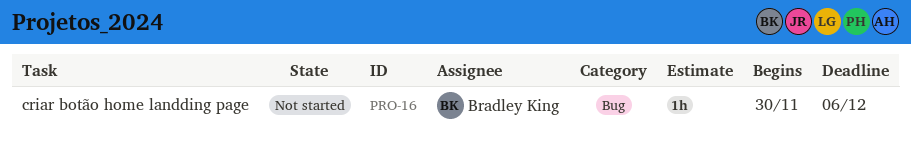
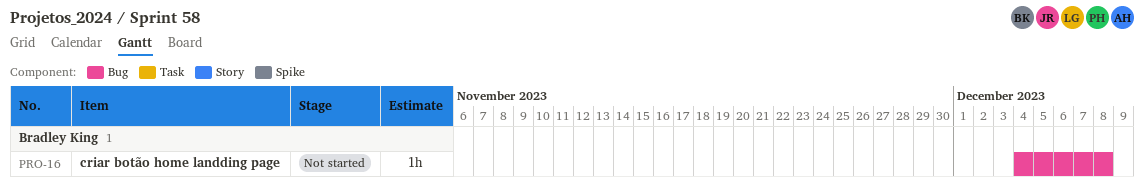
PRO-16, start: Nov 30 -> Dec 4
PRO-16, due: Dec 6 -> Dec 8

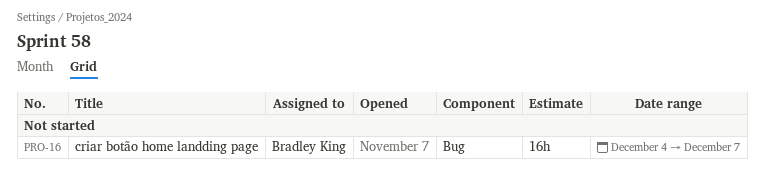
PRO-16, estimate: 1h -> 16h
PRO-16, due: Dec 8 -> Dec 7

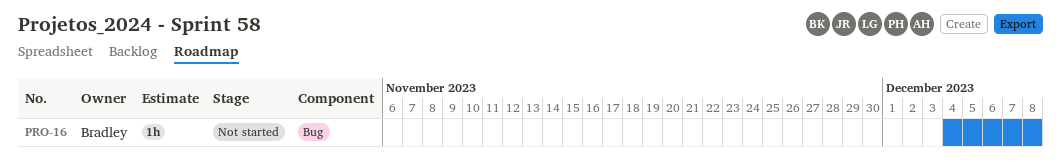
PRO-16, estimate: 16h -> 1h
PRO-16, due: Dec 7 -> Dec 8

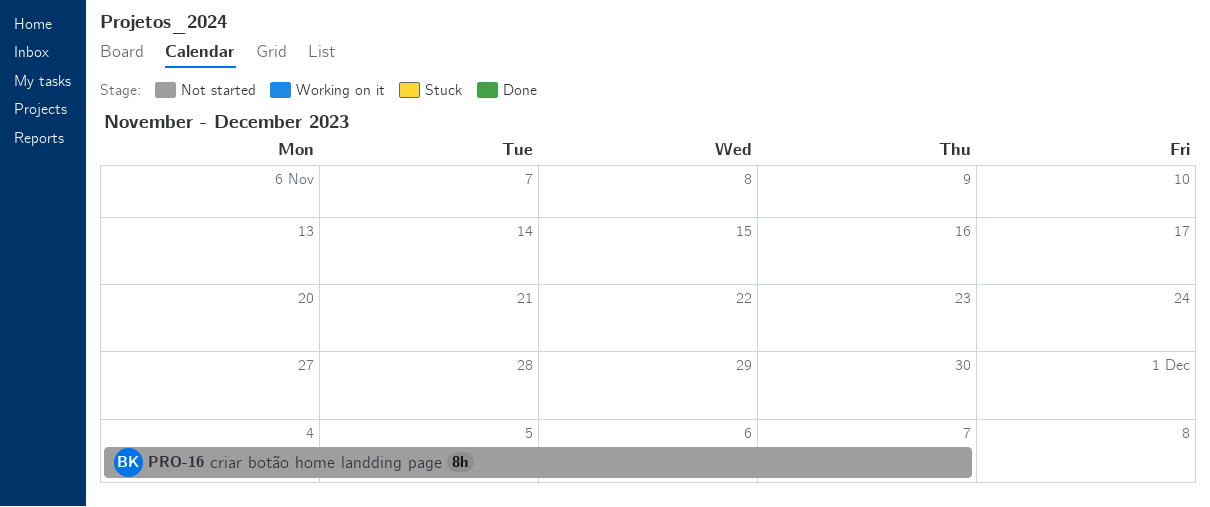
PRO-16, estimate: 1h -> 8h
PRO-16, due: Dec 8 -> Dec 7

